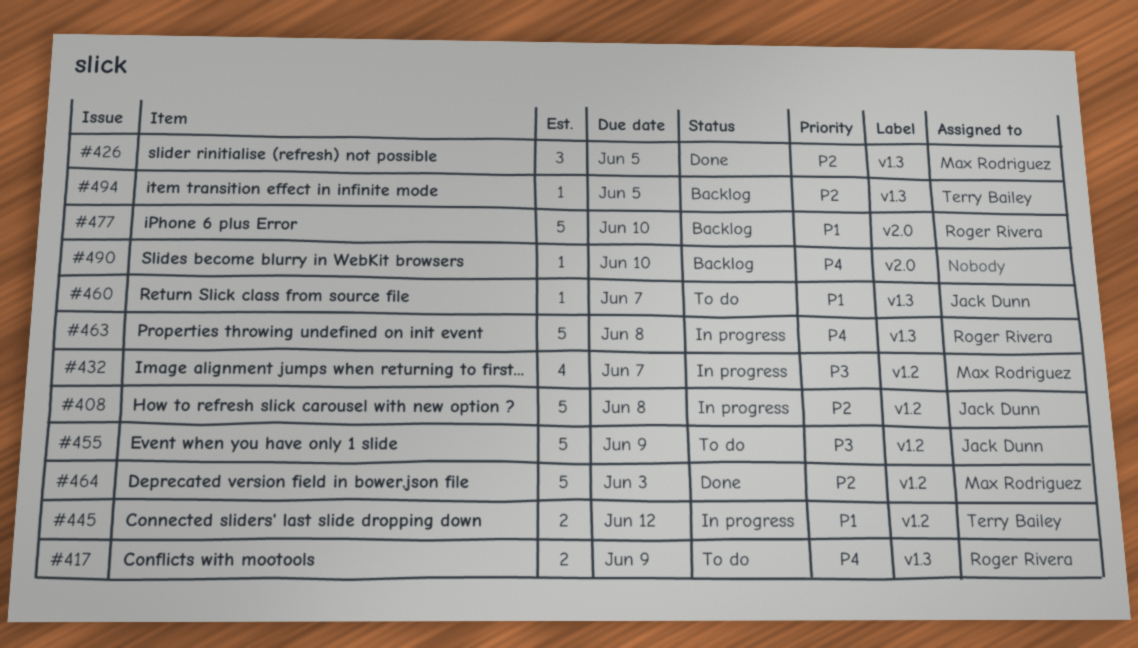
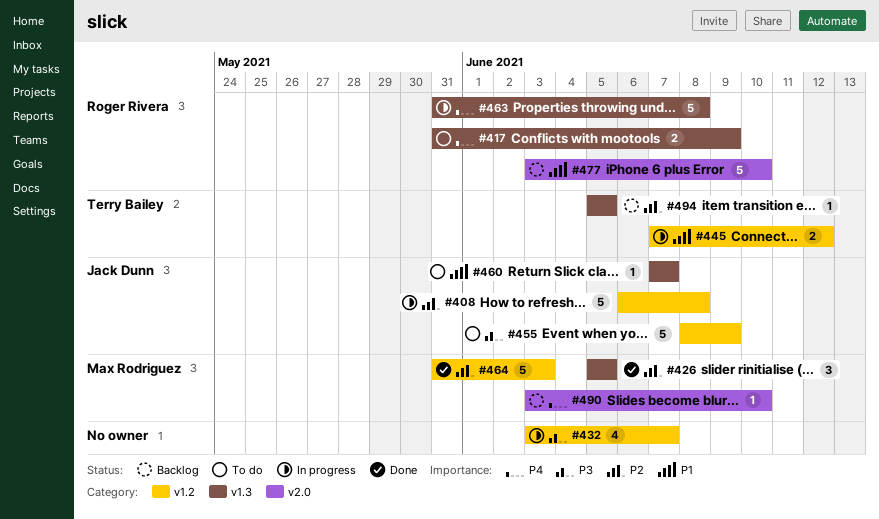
#432, owner: Max Rodriguez -> none
#490, owner: none -> Max Rodriguez

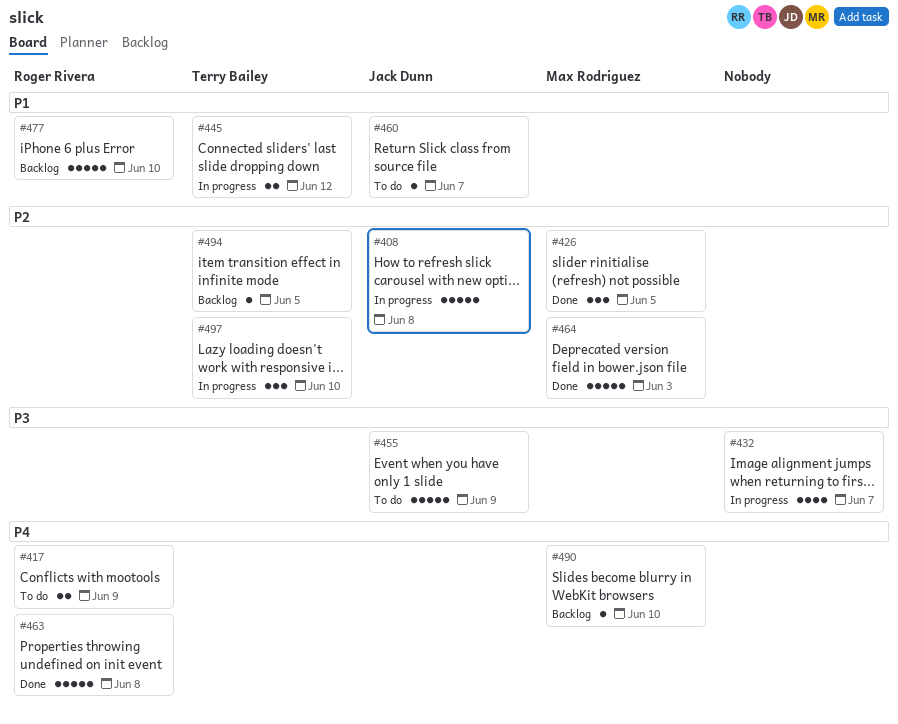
#463, status: In progress -> Done
#497: none -> present

